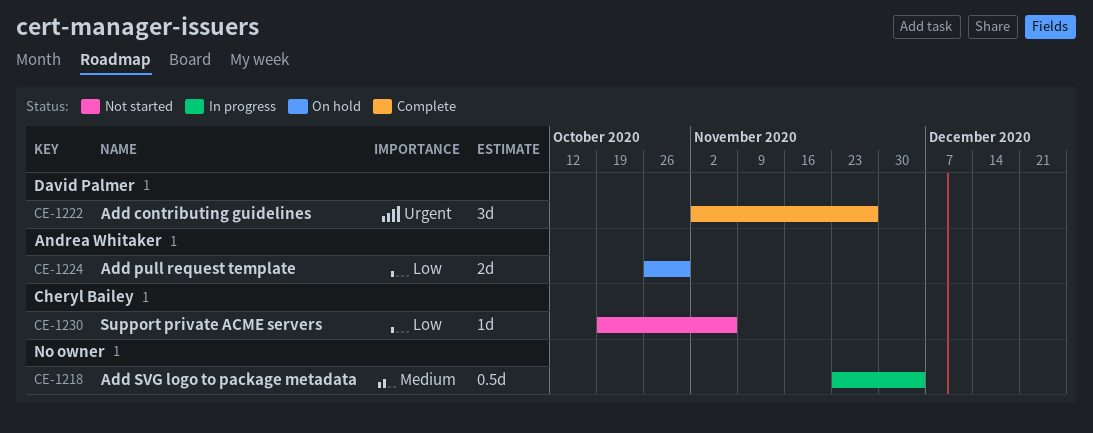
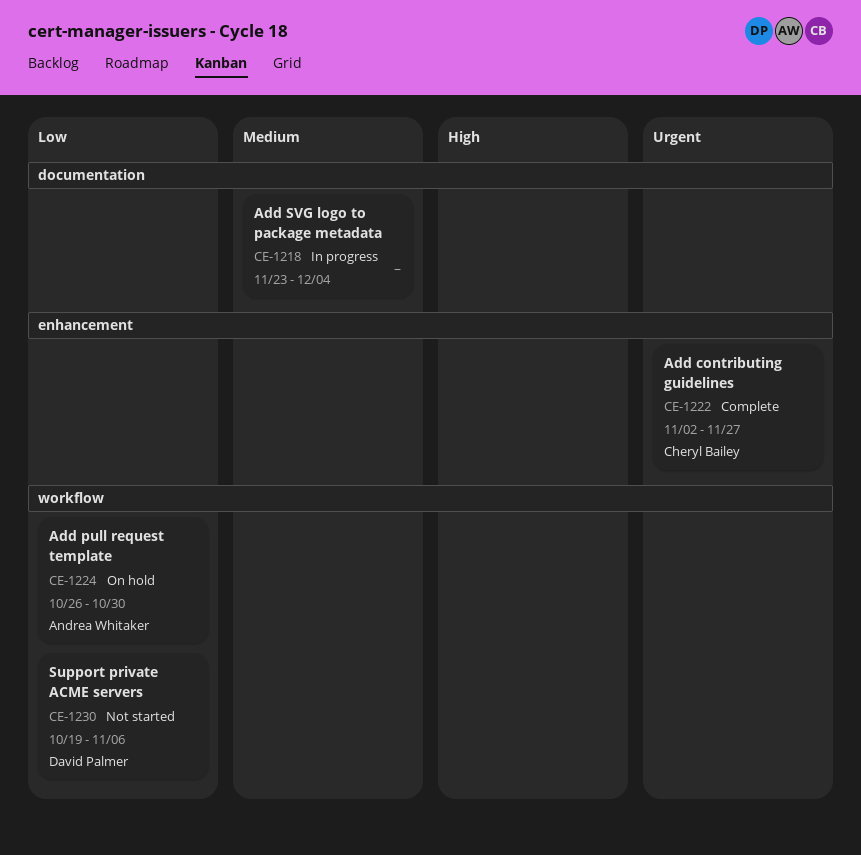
CE-1222, owner: David Palmer -> Cheryl Bailey
CE-1230, owner: Cheryl Bailey -> David Palmer

